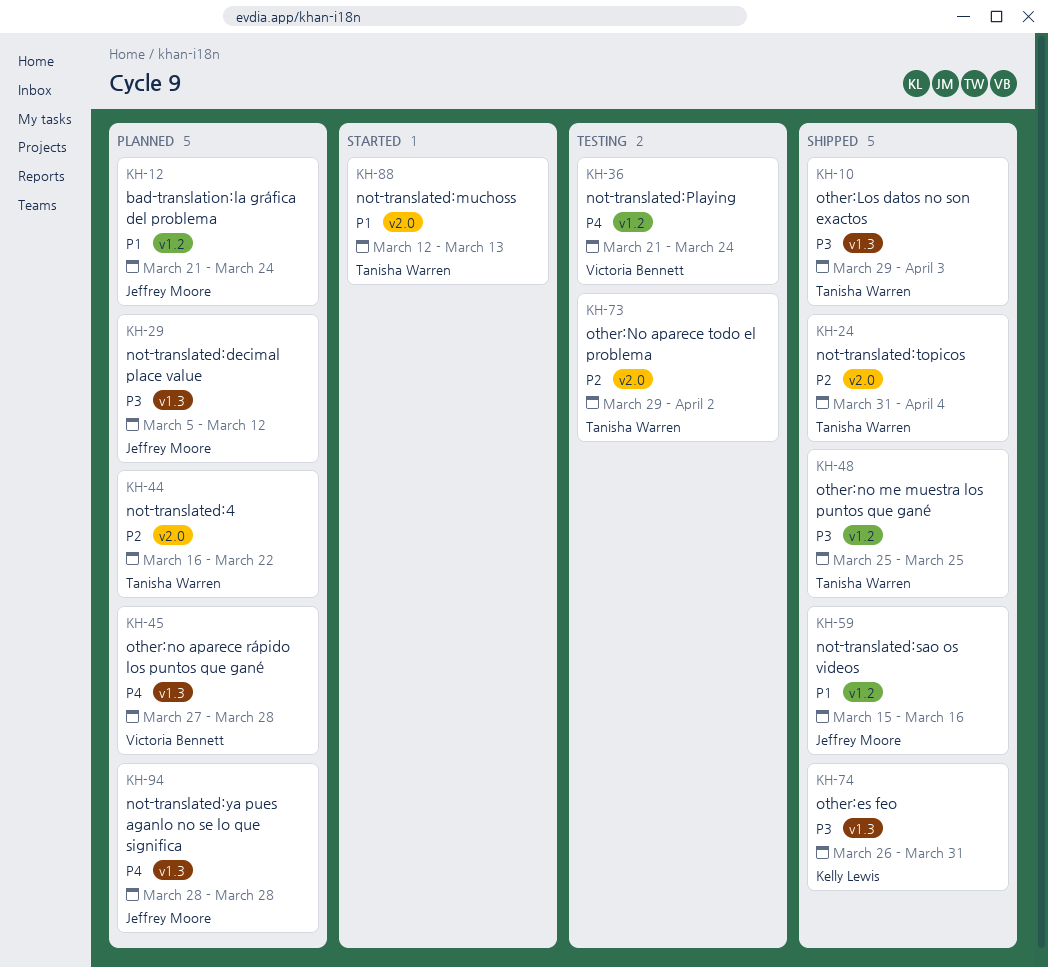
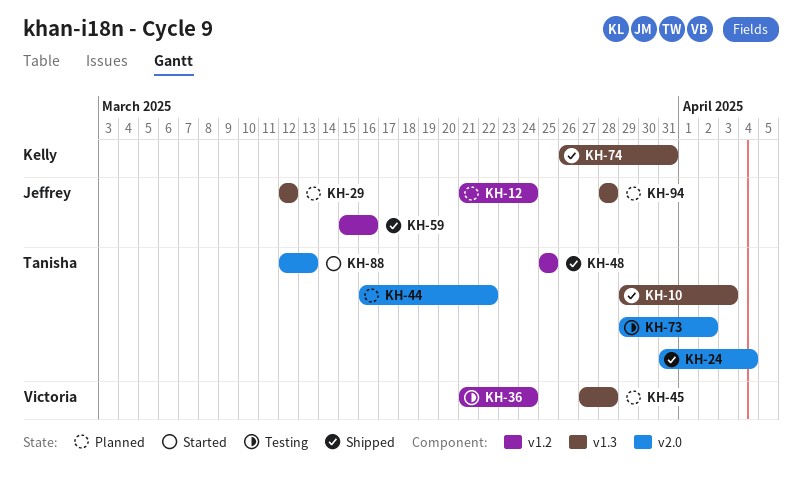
KH-29, start: Mar 5 -> Mar 12

